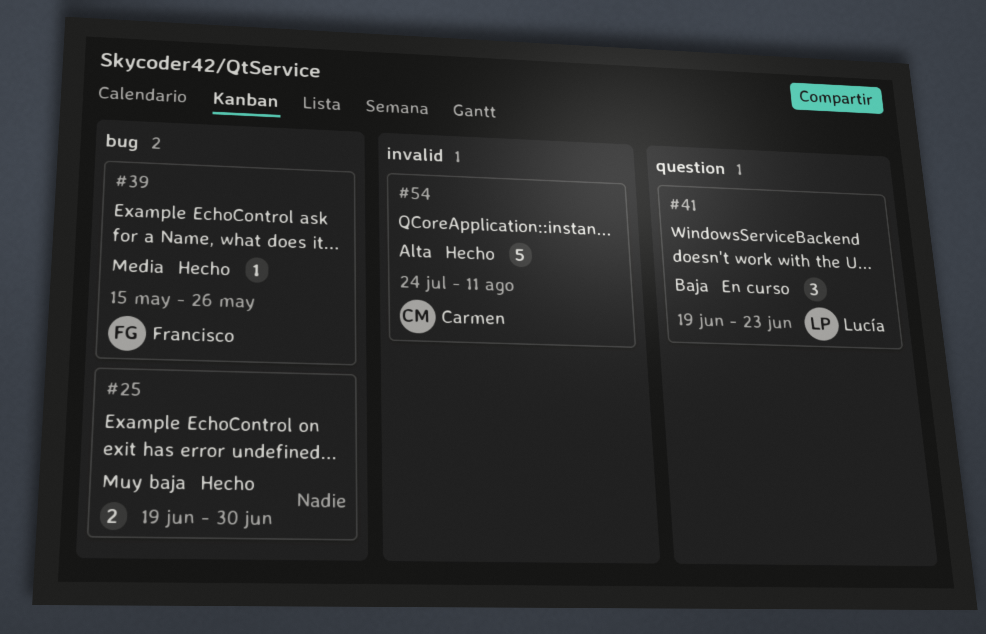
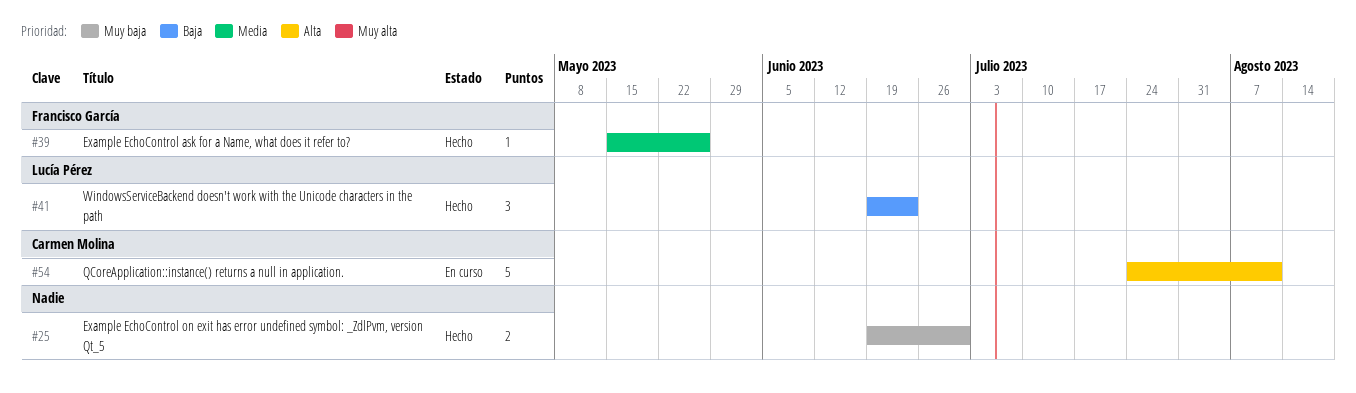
#41, status: En curso -> Hecho
#54, status: Hecho -> En curso

